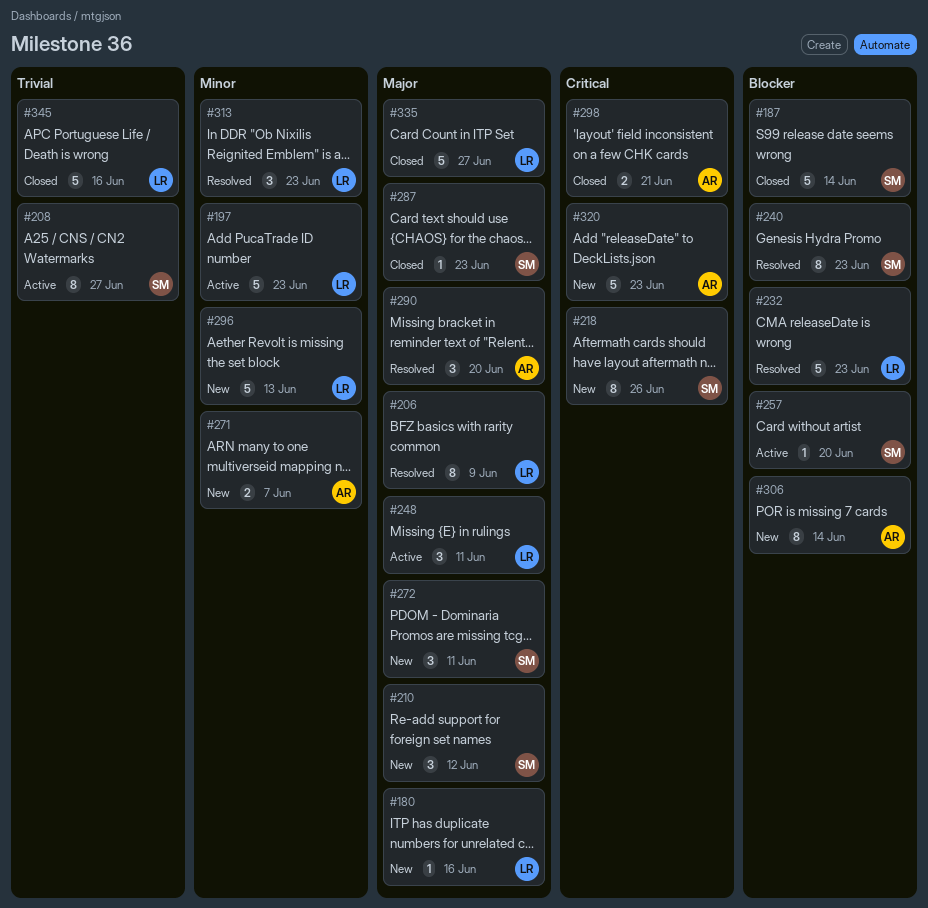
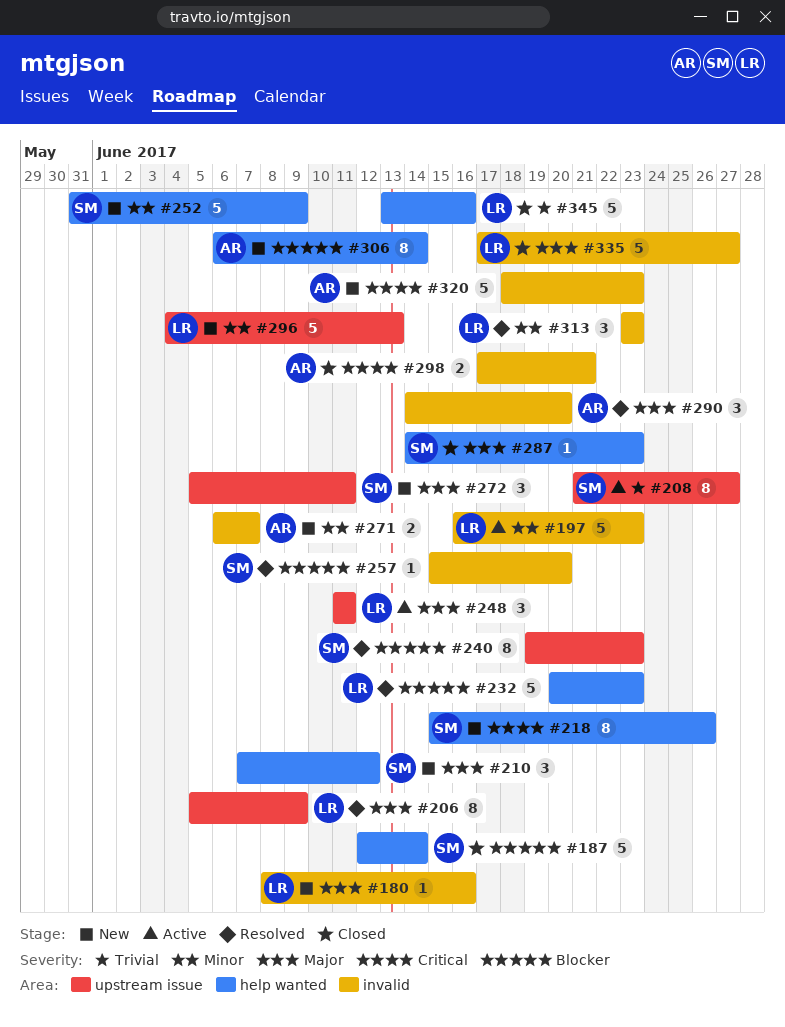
#252: none -> present
#257, status: Active -> Resolved

